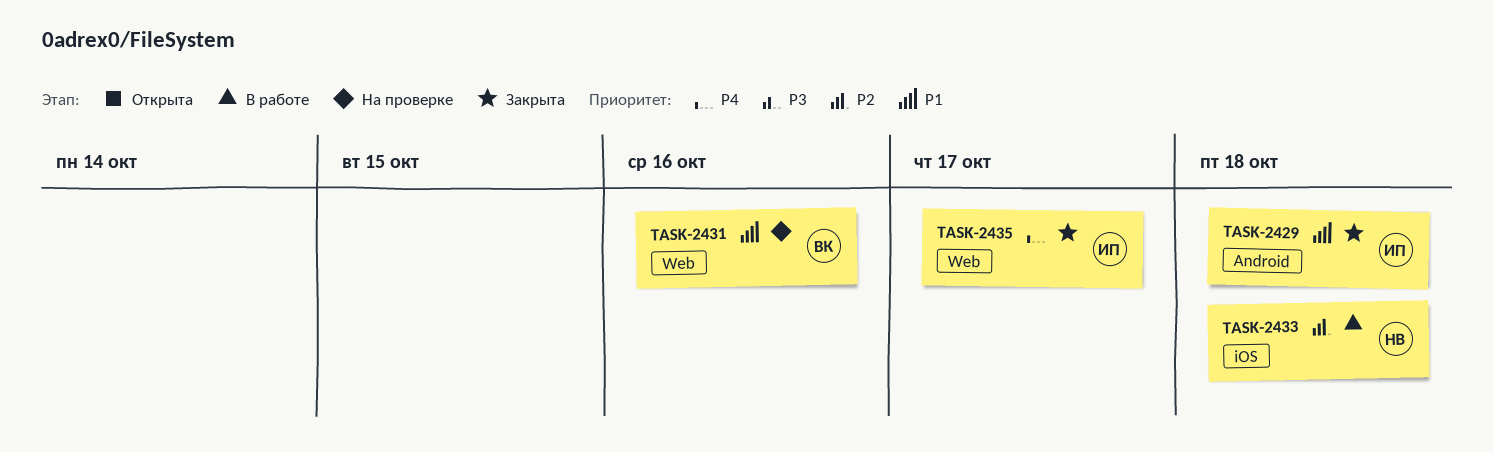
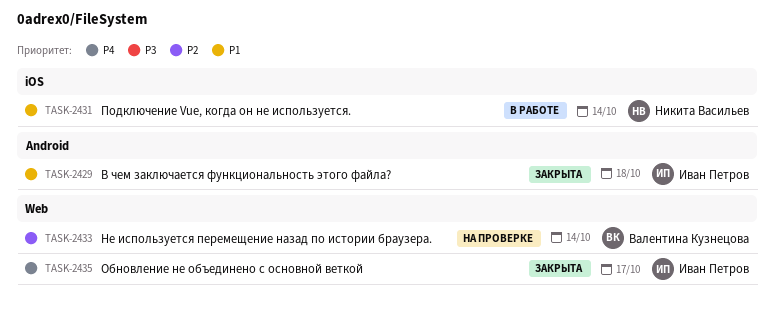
TASK-2431, status: На проверке -> В работе
TASK-2431, owner: Валентина Кузнецова -> Никита Васильев
TASK-2431, label: Web -> iOS
TASK-2431, due: Oct 16 -> Oct 14
TASK-2433, status: В работе -> На проверке
TASK-2433, owner: Никита Васильев -> Валентина Кузнецова
TASK-2433, label: iOS -> Web
TASK-2433, due: Oct 18 -> Oct 14

